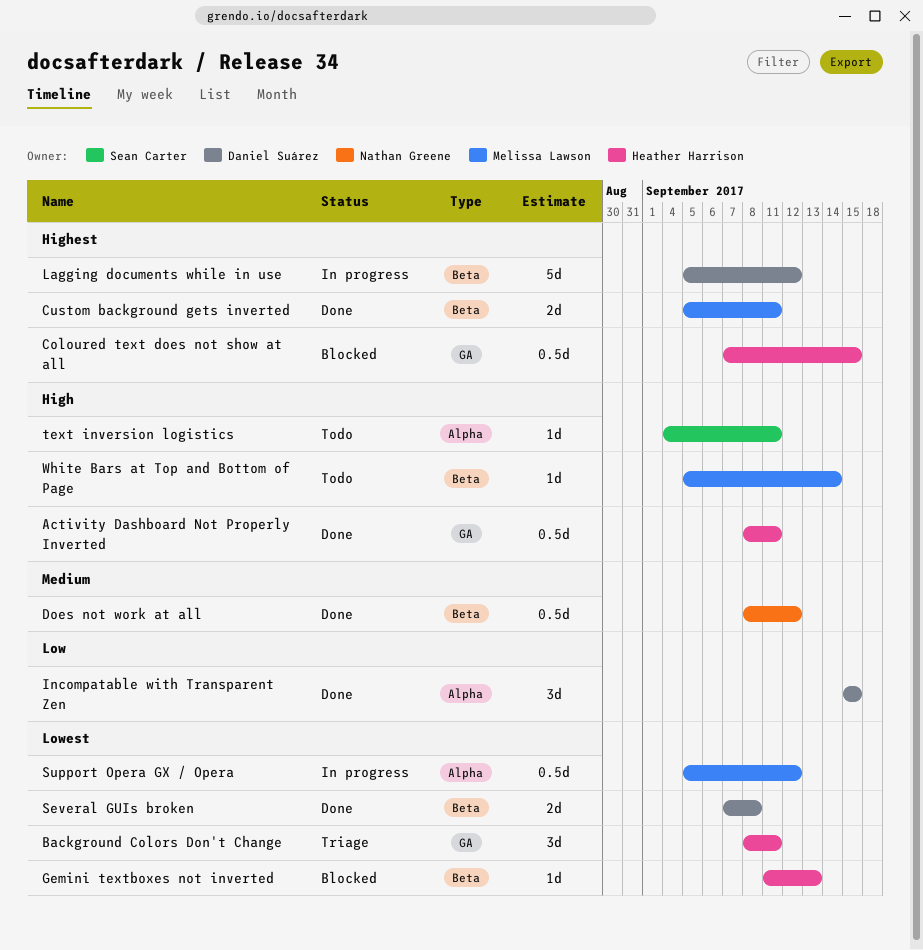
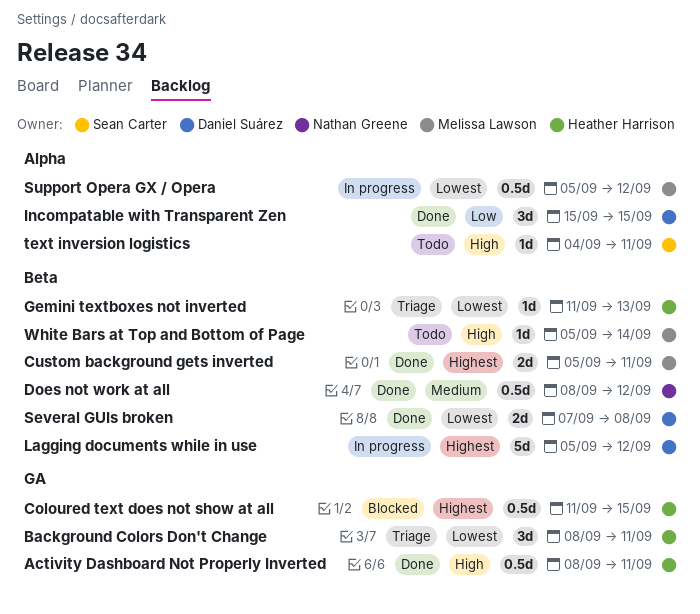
Coloured text does not show at all, start: Sep 7 -> Sep 11
Gemini textboxes not inverted, status: Blocked -> Triage

